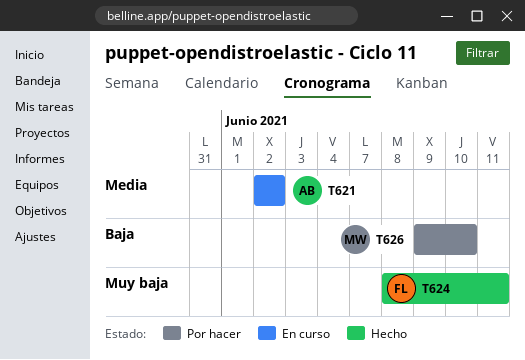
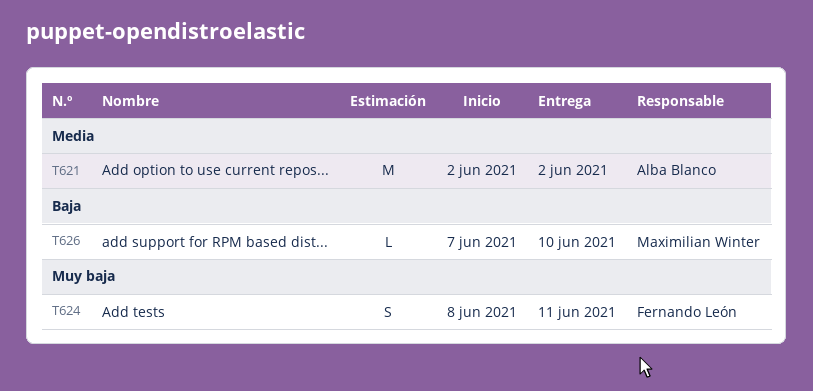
T626, start: Jun 9 -> Jun 7

